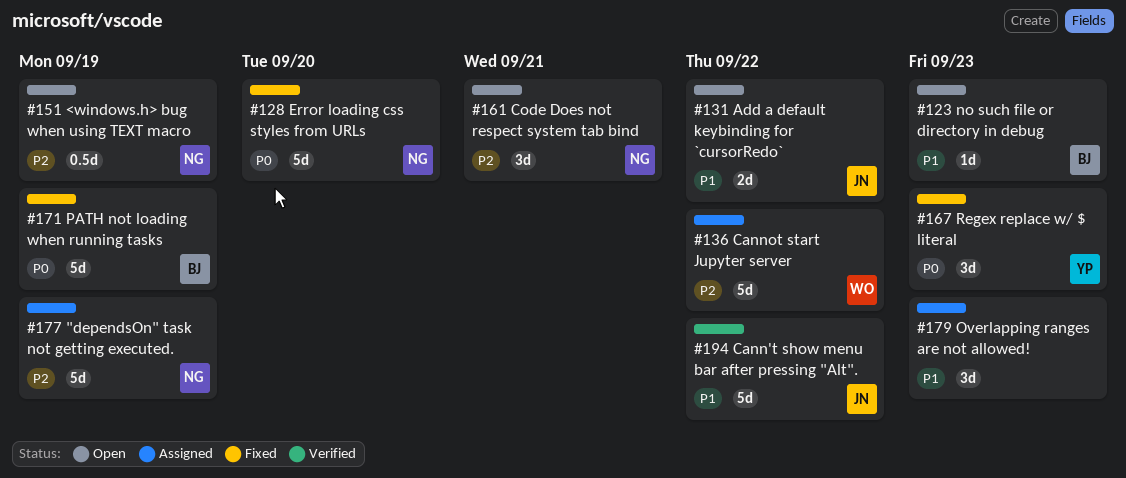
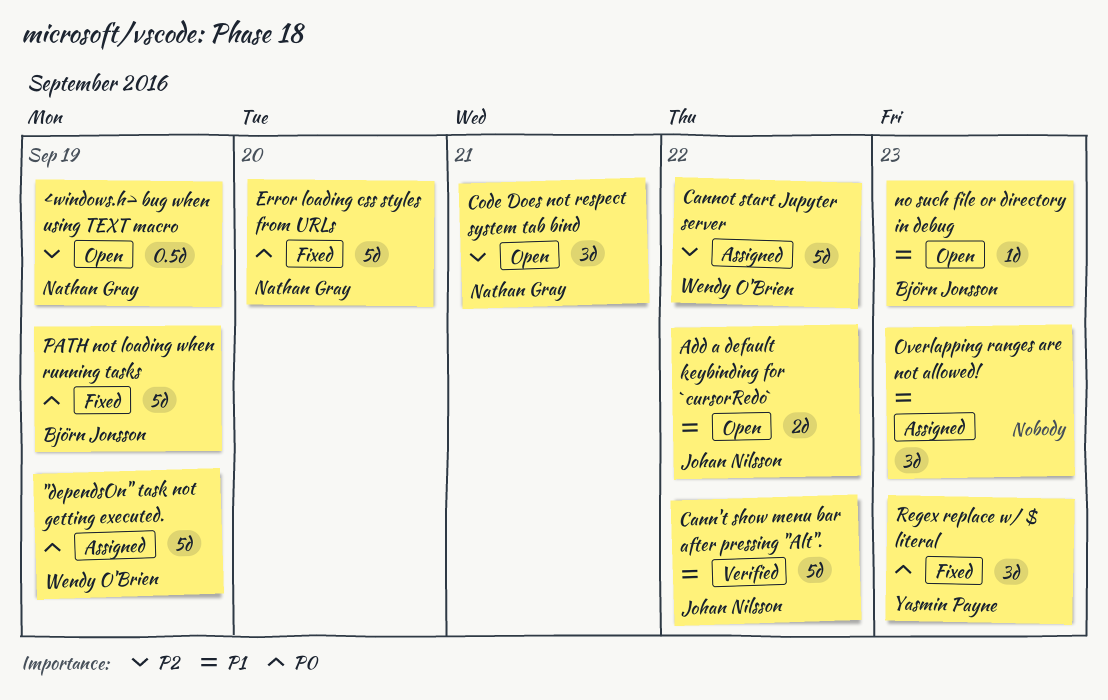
"dependsOn" task not getting executed., owner: Nathan Gray -> Wendy O'Brien
"dependsOn" task not getting executed., priority: P2 -> P0

